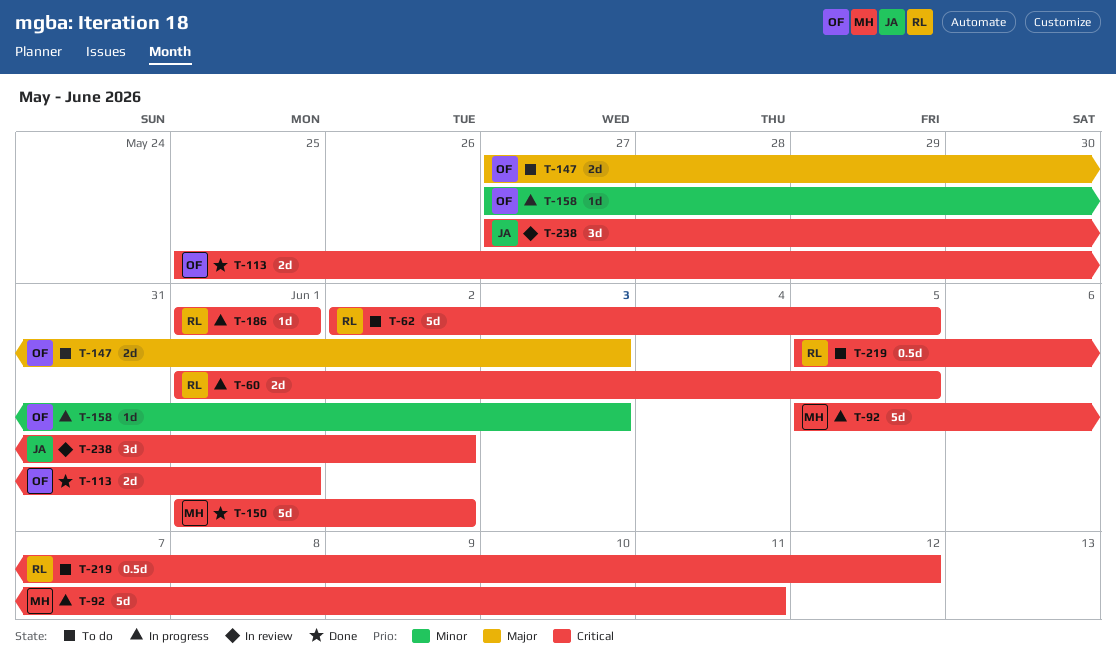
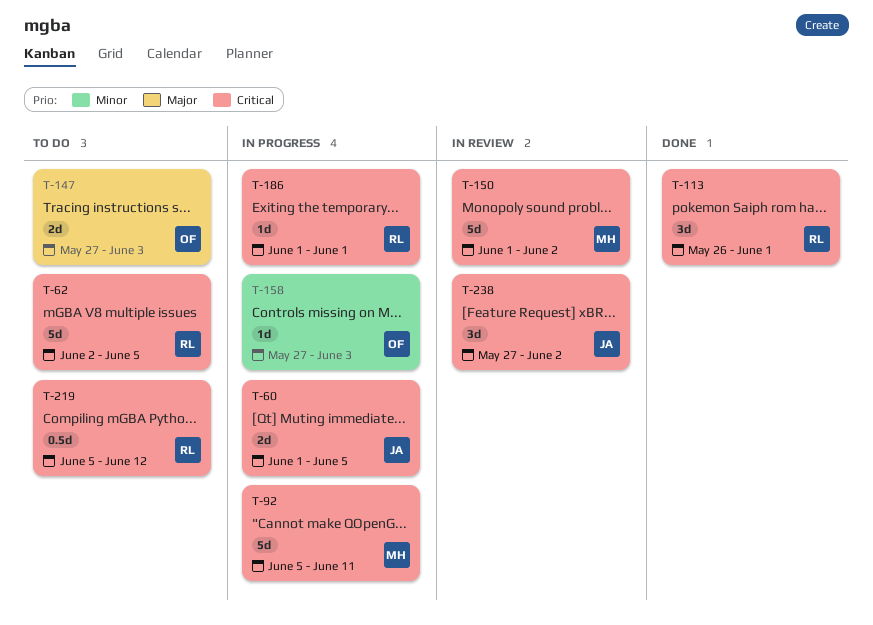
T-60, owner: RL -> JA
T-113, owner: OF -> RL
T-113, estimate: 2d -> 3d
T-113, start: May 25 -> May 26
T-150, status: Done -> In review

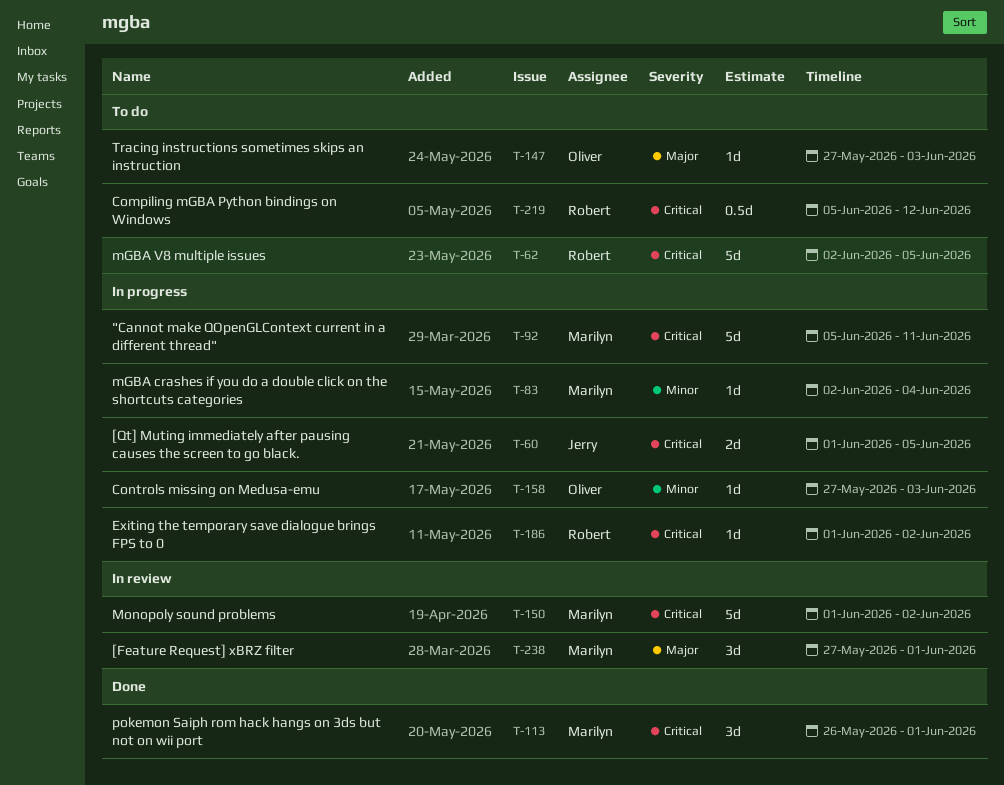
T-83: none -> present
T-113, owner: Robert -> Marilyn
T-147, estimate: 2d -> 1d
T-186, due: Jun 1 -> Jun 2
T-238, owner: Jerry -> Marilyn
T-238, priority: Critical -> Major
T-238, due: Jun 2 -> Jun 1

